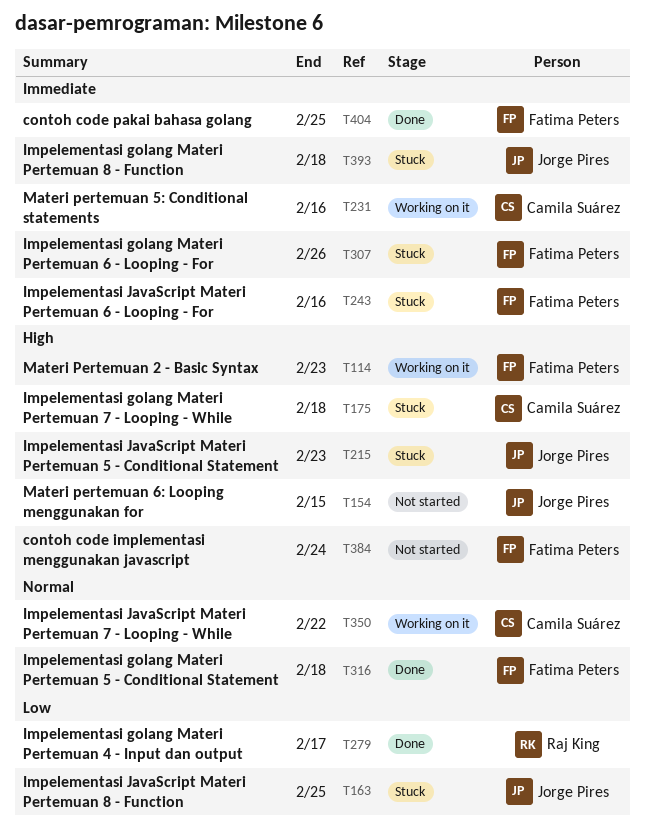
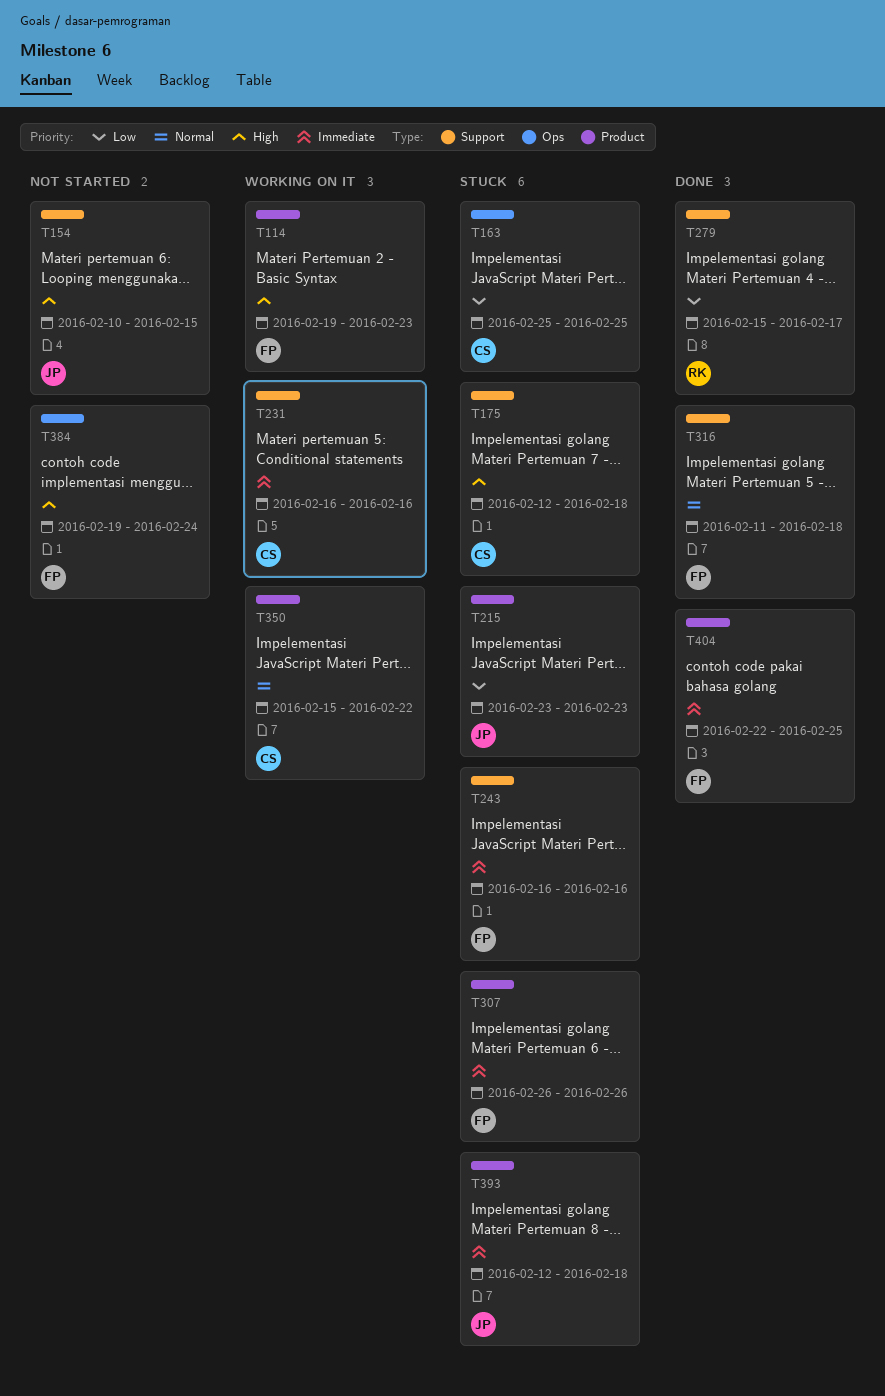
T163, owner: Jorge Pires -> Camila Suárez
T215, priority: High -> Low

